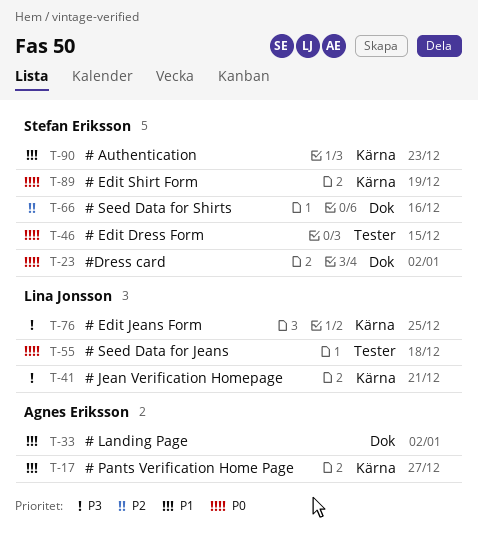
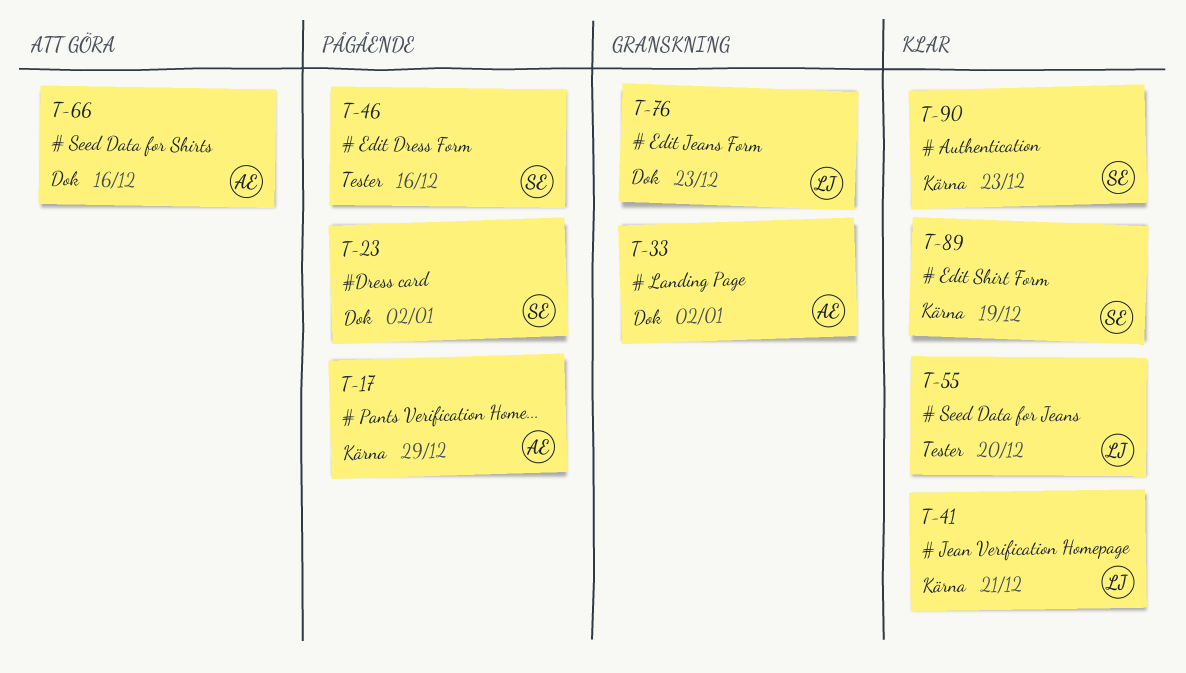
T-17, due: Dec 27 -> Dec 29
T-46, due: Dec 15 -> Dec 16
T-55, due: Dec 18 -> Dec 20
T-66, owner: Stefan Eriksson -> Agnes Eriksson
T-76, label: Kärna -> Dok
T-76, due: Dec 25 -> Dec 23

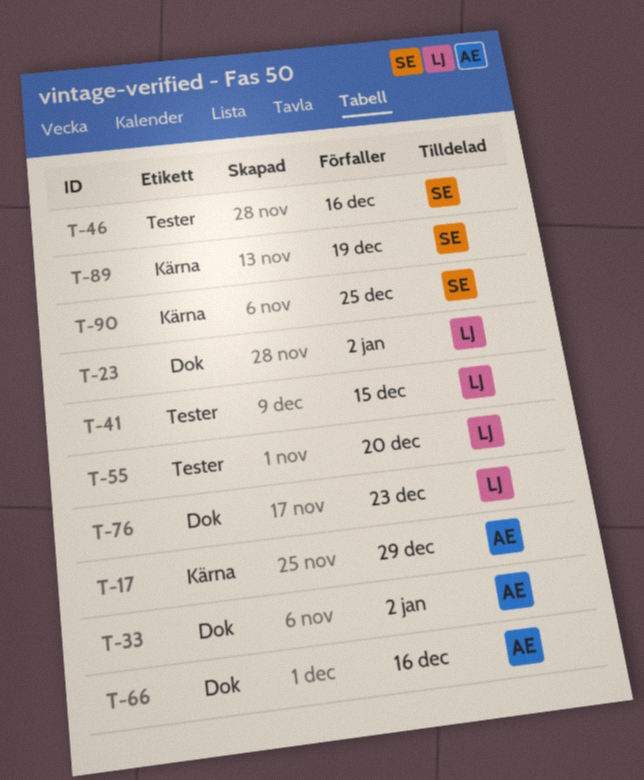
T-23, owner: SE -> LJ
T-41, label: Kärna -> Tester
T-41, due: Dec 21 -> Dec 15
T-90, due: Dec 23 -> Dec 25

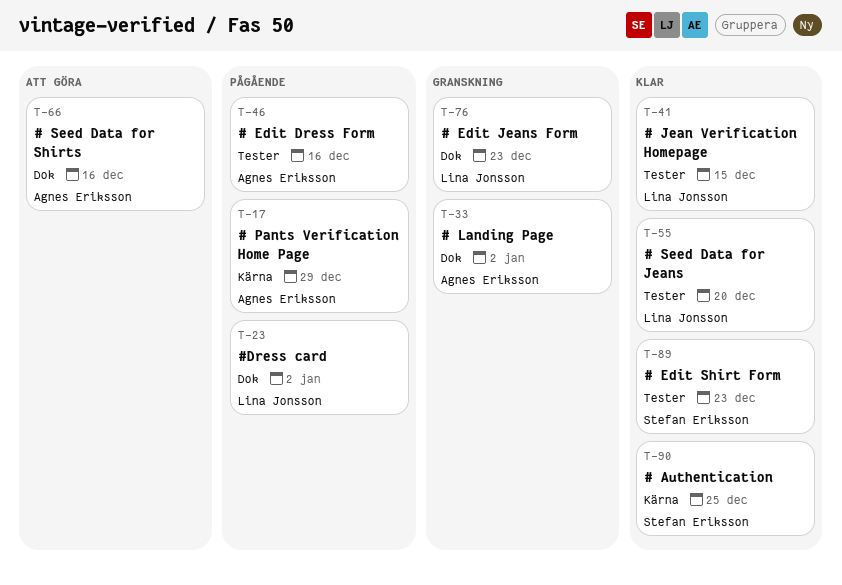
T-46, owner: Stefan Eriksson -> Agnes Eriksson
T-89, label: Kärna -> Tester
T-89, due: Dec 19 -> Dec 23

